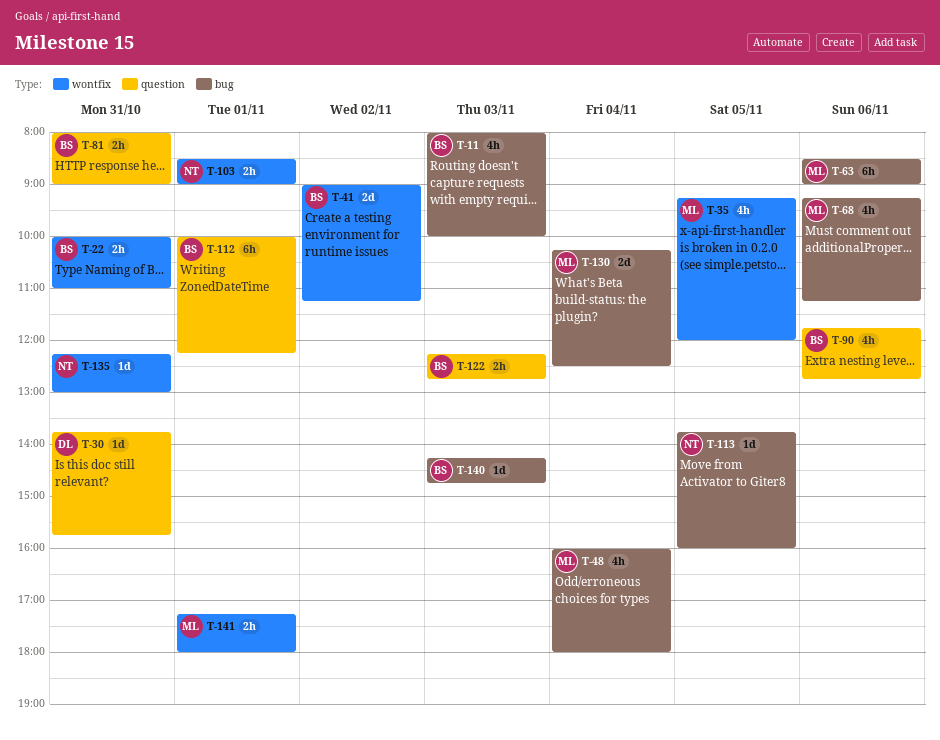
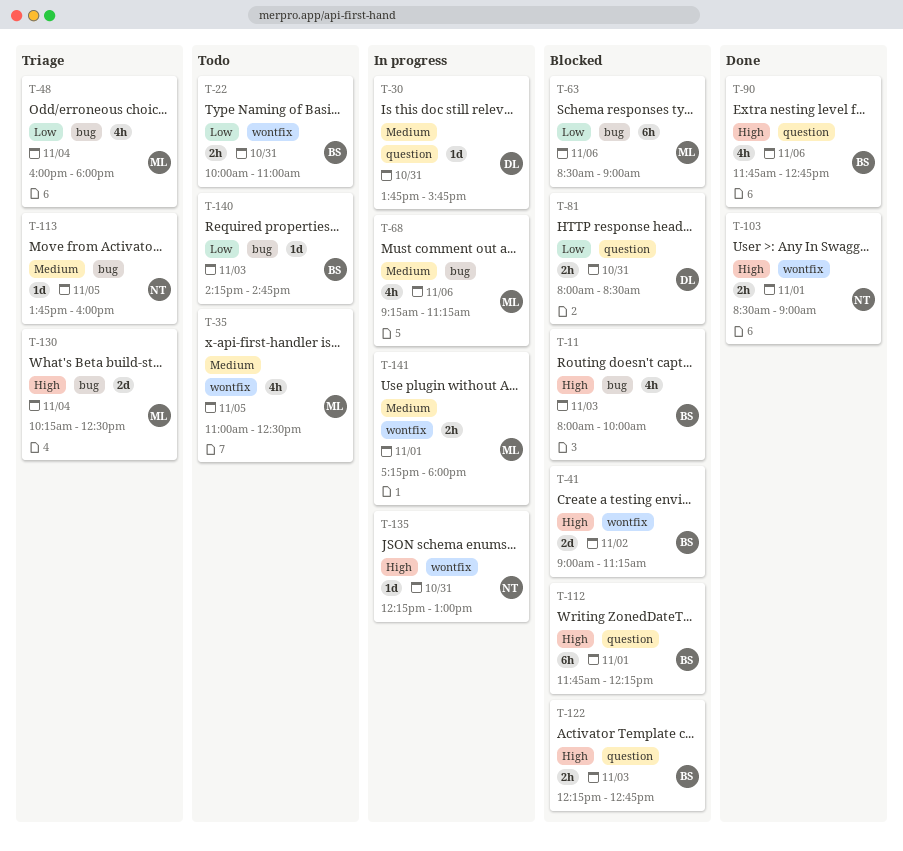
T-35, begins: 09:15 -> 11:00
T-35, ends: 12:00 -> 12:30
T-81, owner: BS -> DL
T-81, ends: 09:00 -> 08:30
T-112, begins: 10:00 -> 11:45

